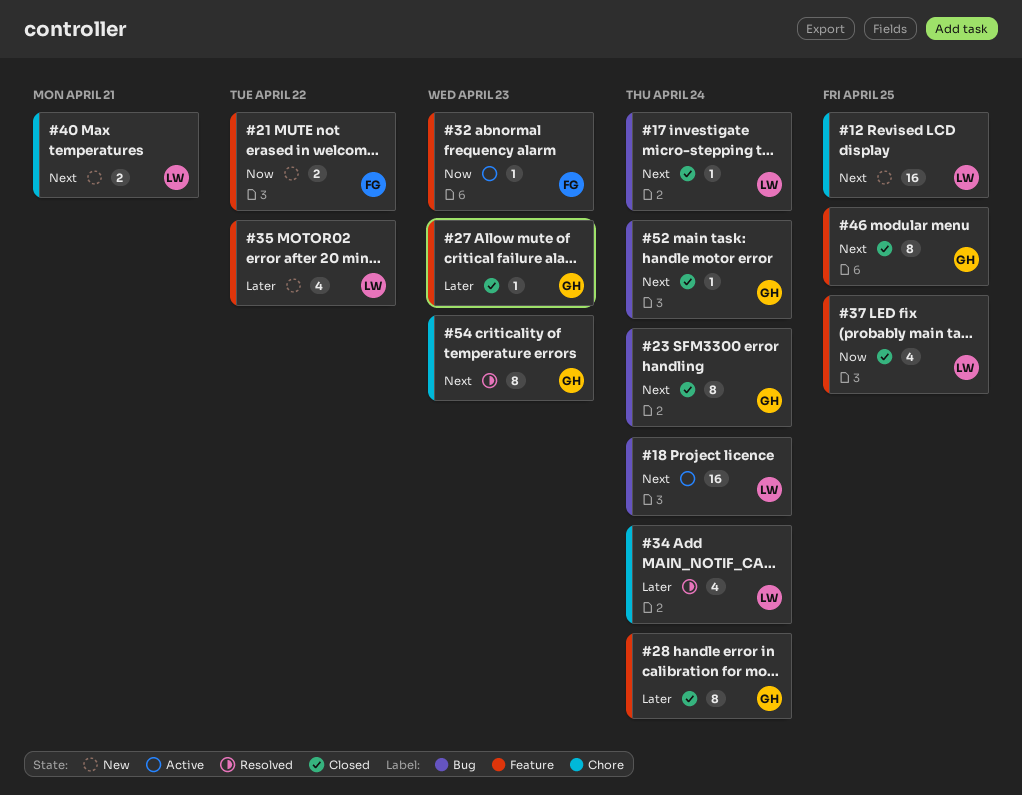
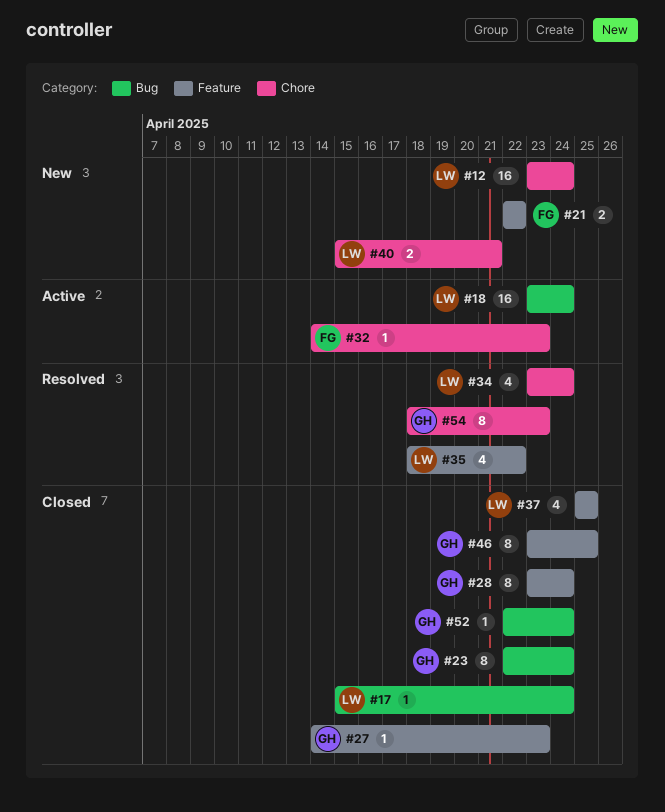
#12, due: Apr 25 -> Apr 24
#32, label: Feature -> Chore
#35, status: New -> Resolved

